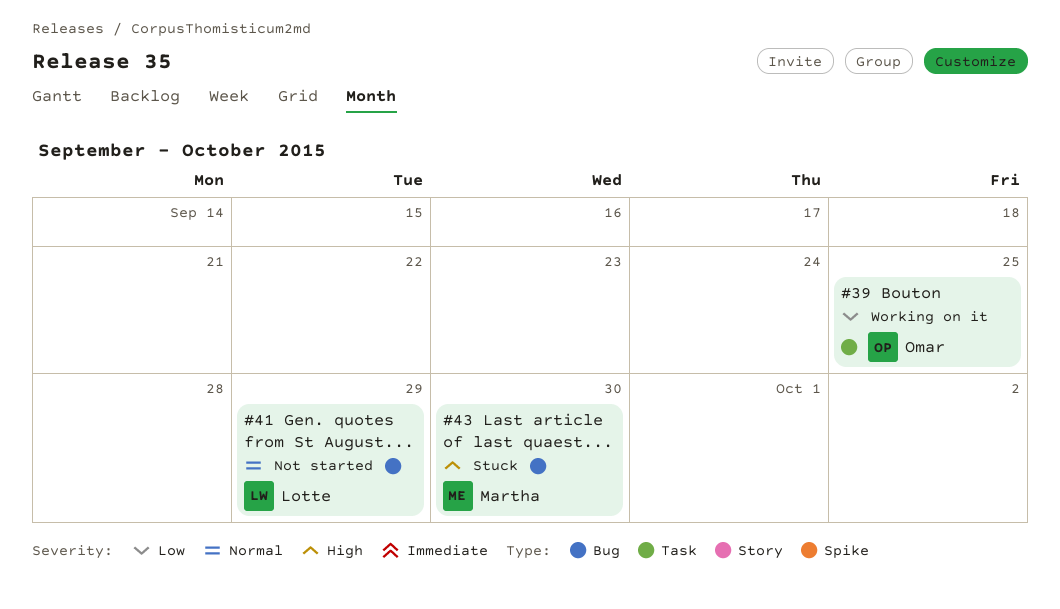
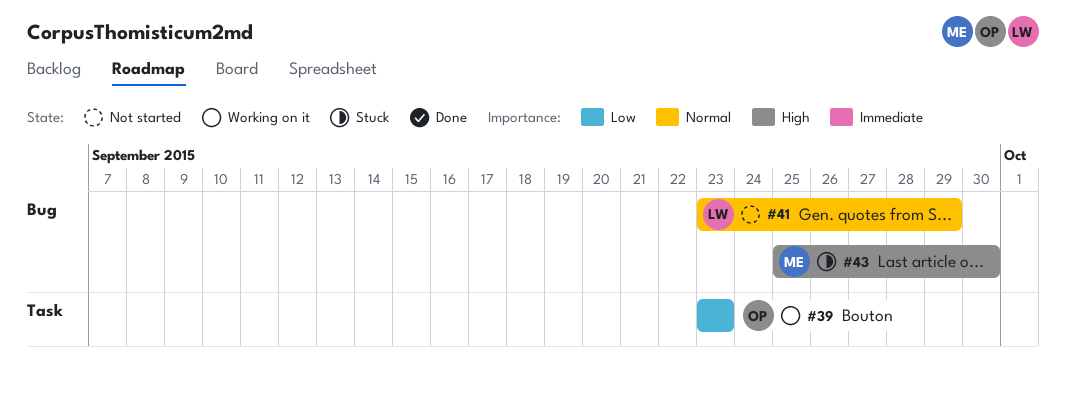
#39, due: Sep 25 -> Sep 23

